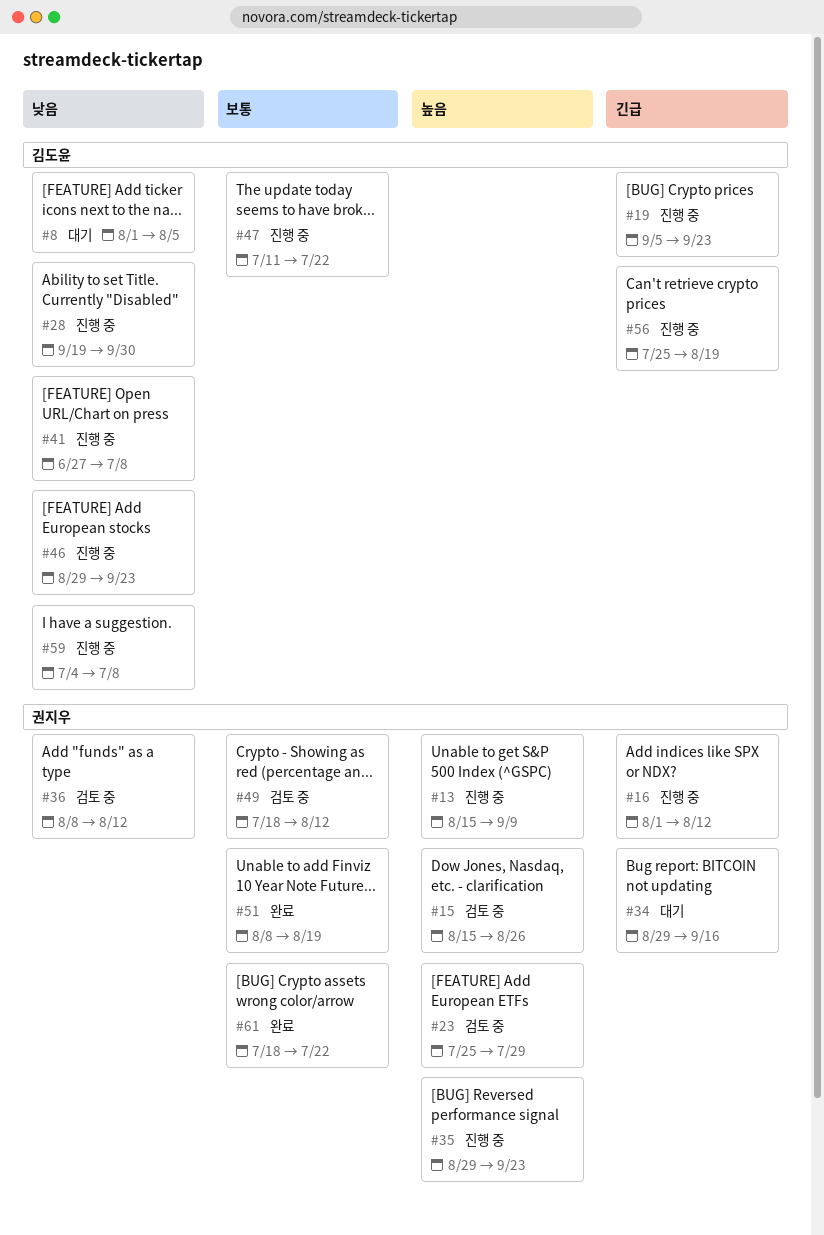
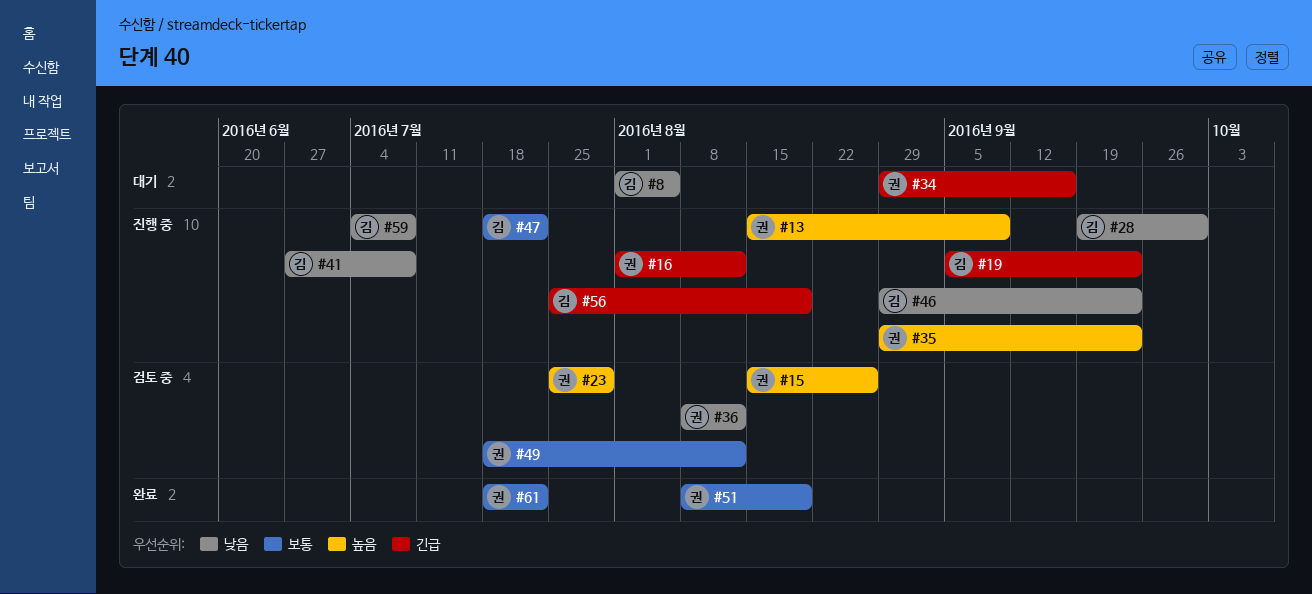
#47, start: Jul 11 -> Jul 18

